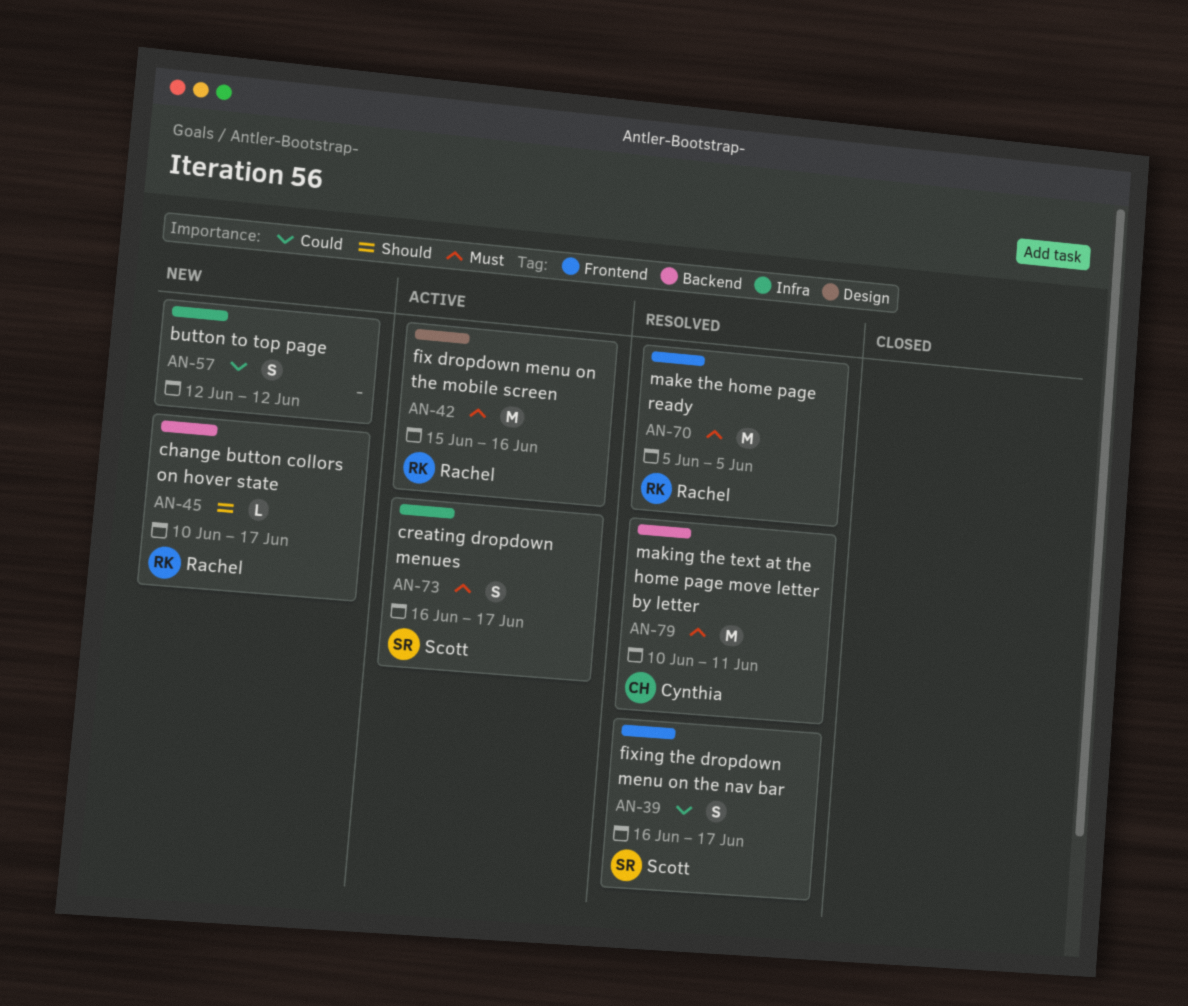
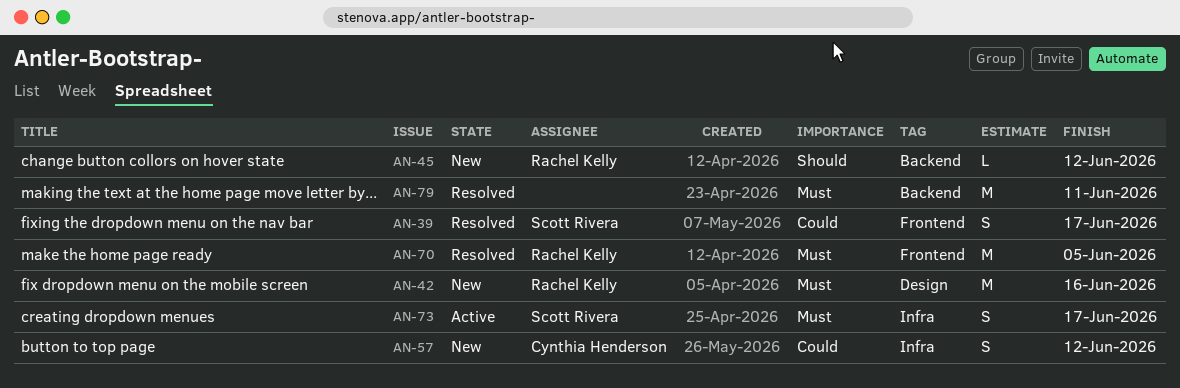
AN-42, status: Active -> New
AN-45, due: Jun 17 -> Jun 12
AN-57, owner: none -> Cynthia Henderson
AN-79, owner: Cynthia Henderson -> none

